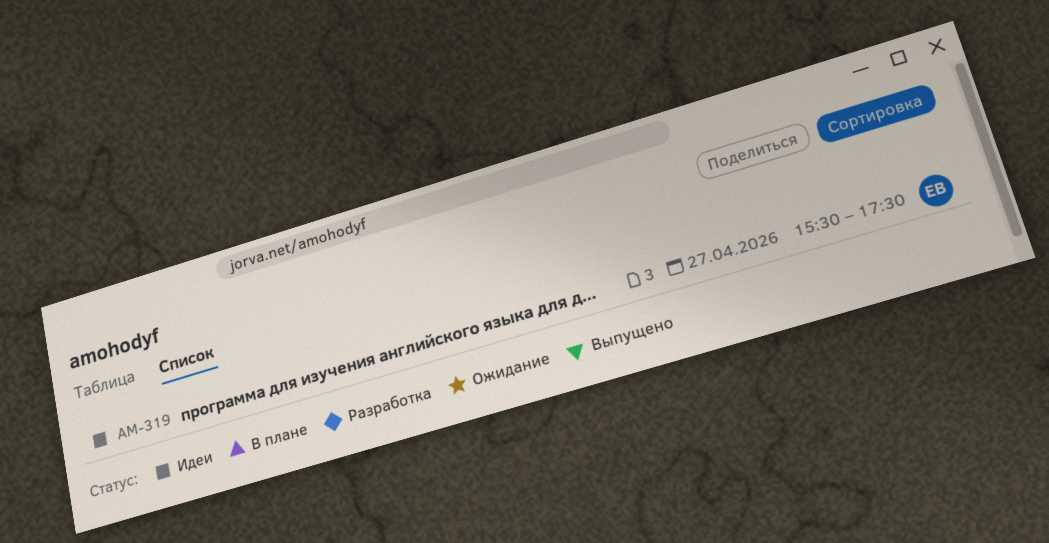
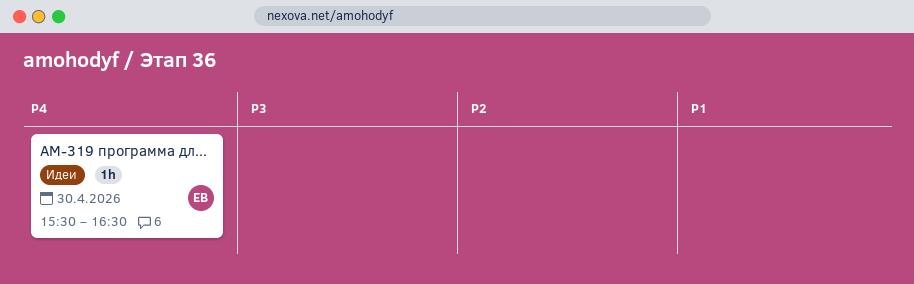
AM-319, day: Apr 27 -> Apr 30
AM-319, ends: 17:30 -> 16:30

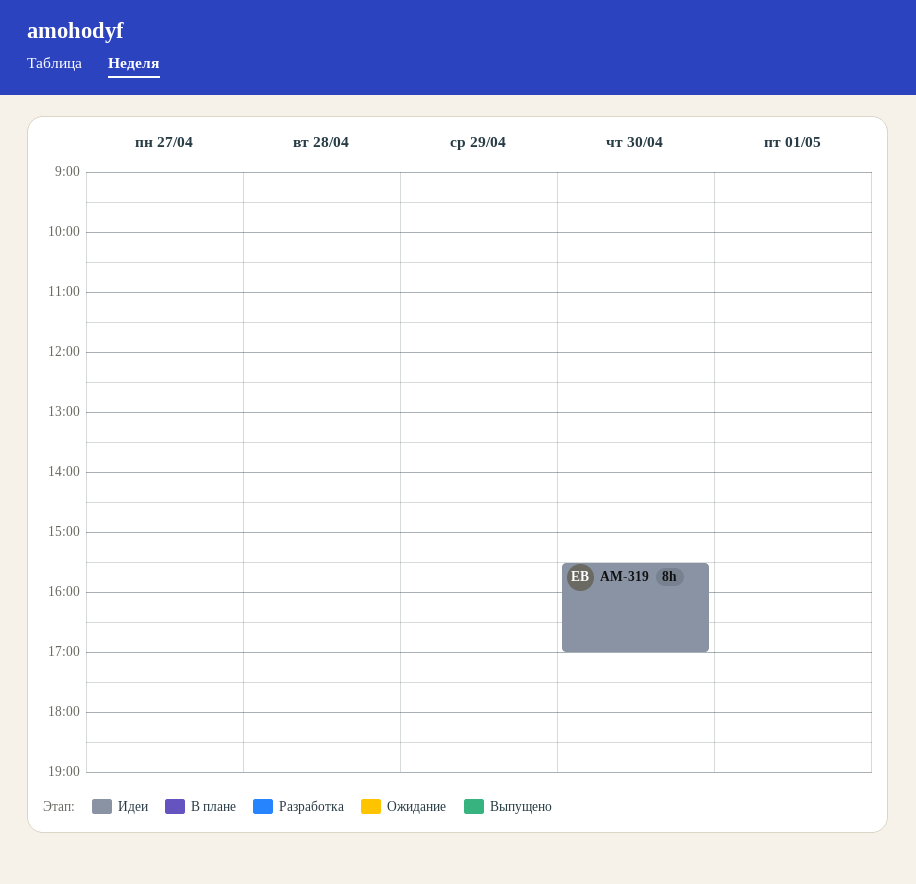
AM-319, estimate: 1h -> 8h
AM-319, ends: 16:30 -> 17:00

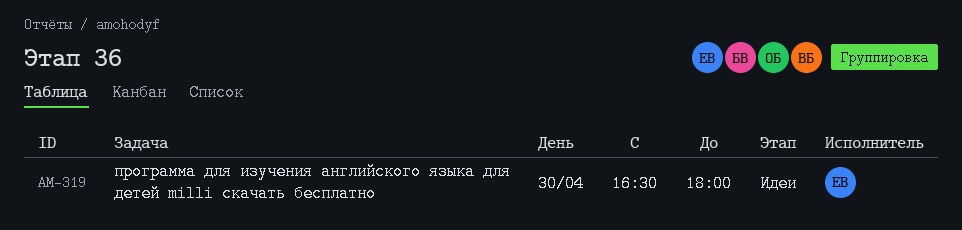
AM-319, begins: 15:30 -> 16:30
AM-319, ends: 17:00 -> 18:00

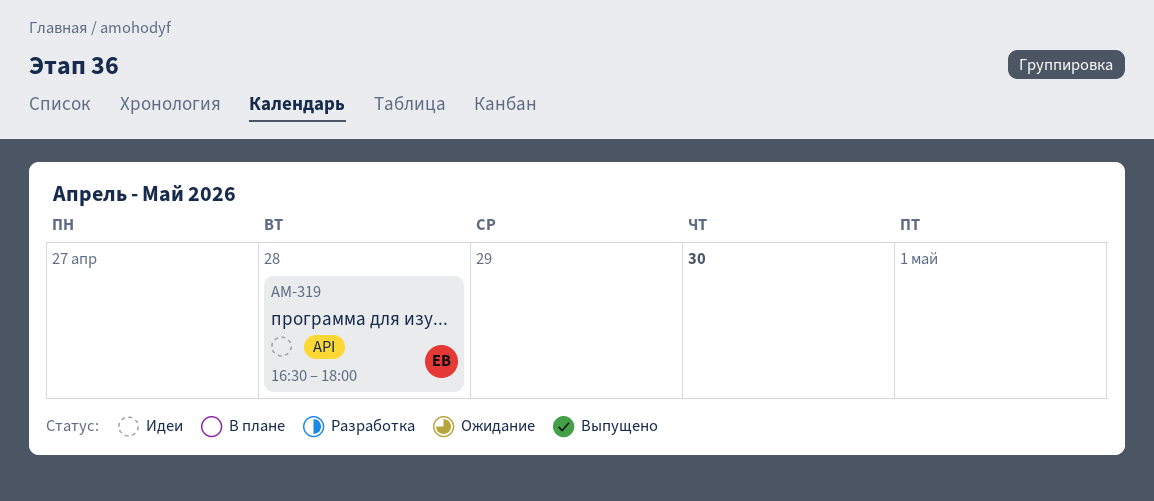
AM-319, day: Apr 30 -> Apr 28

